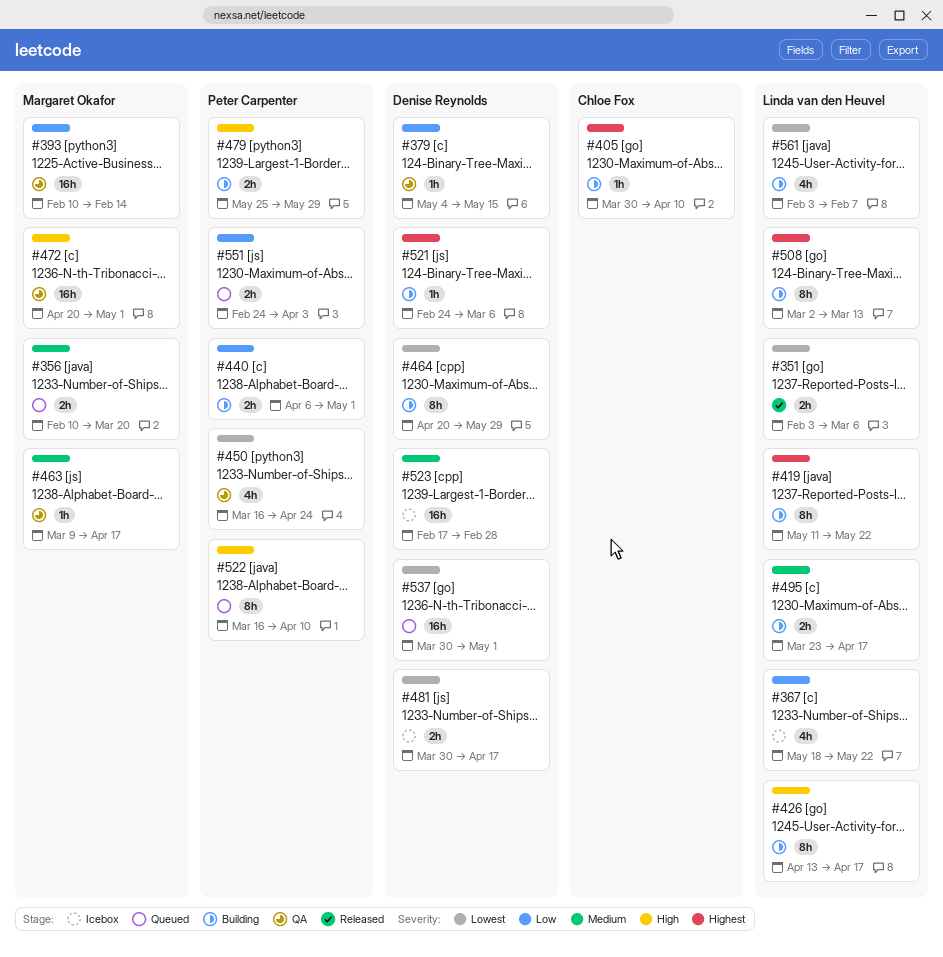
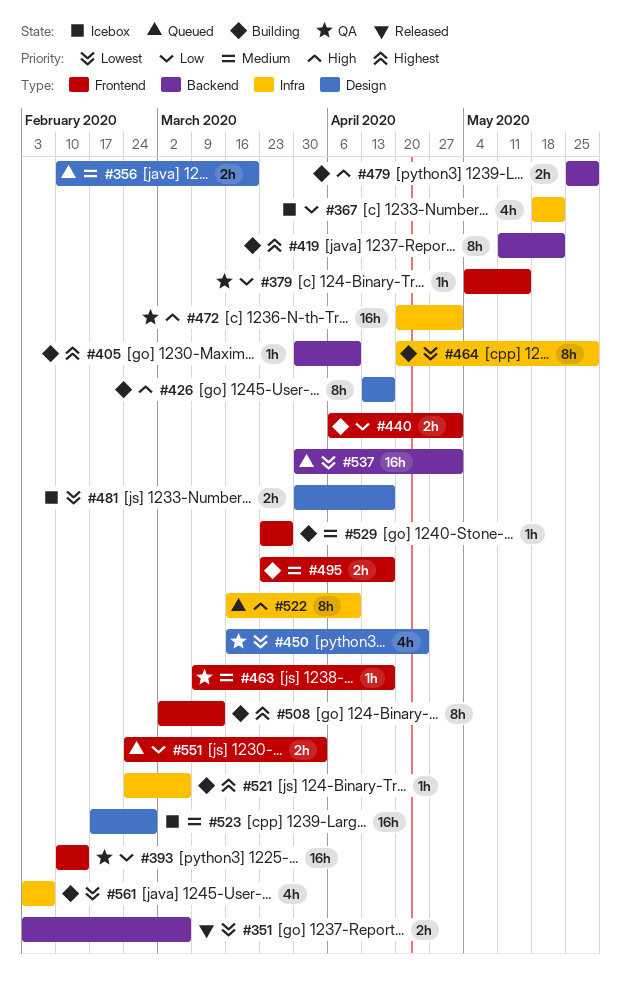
#529: none -> present

